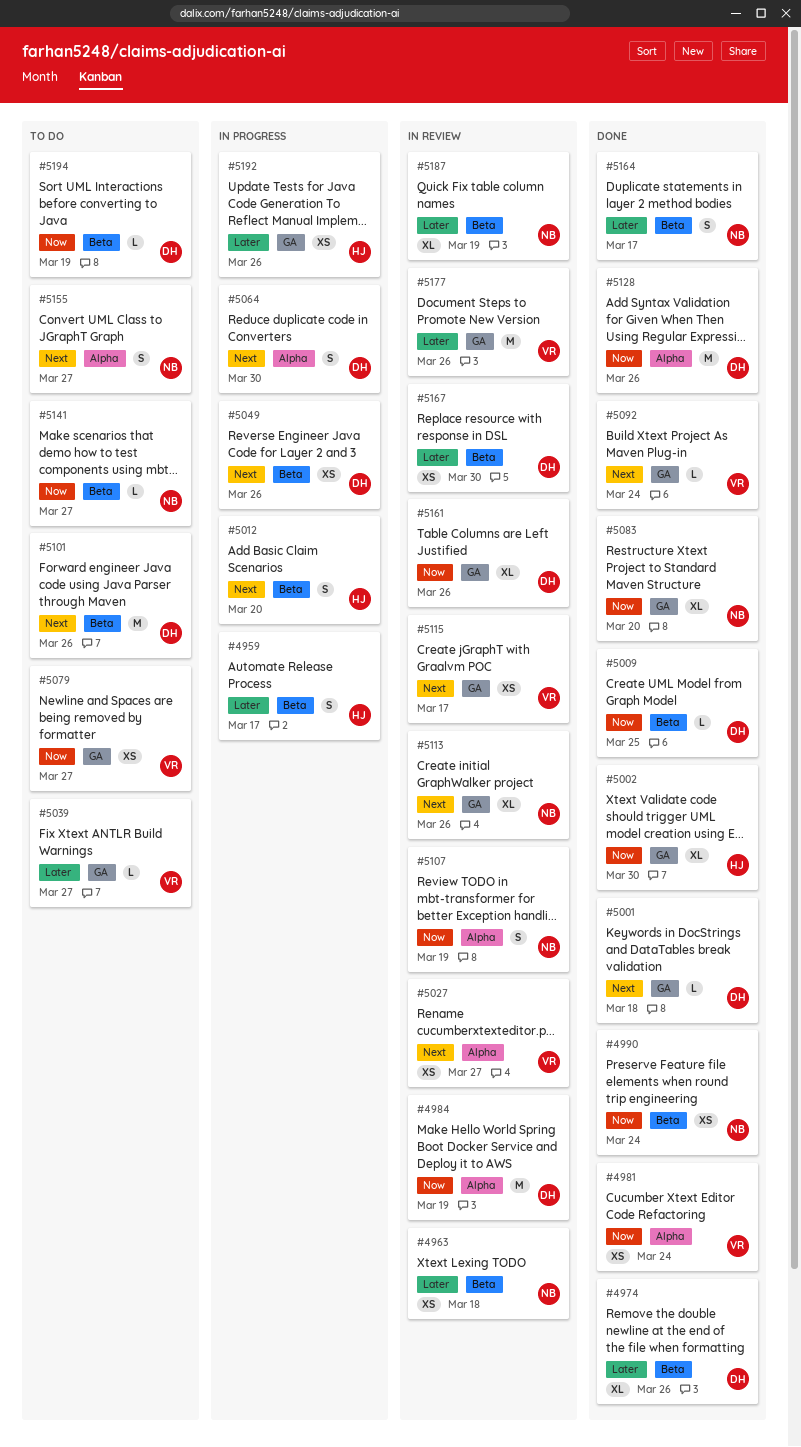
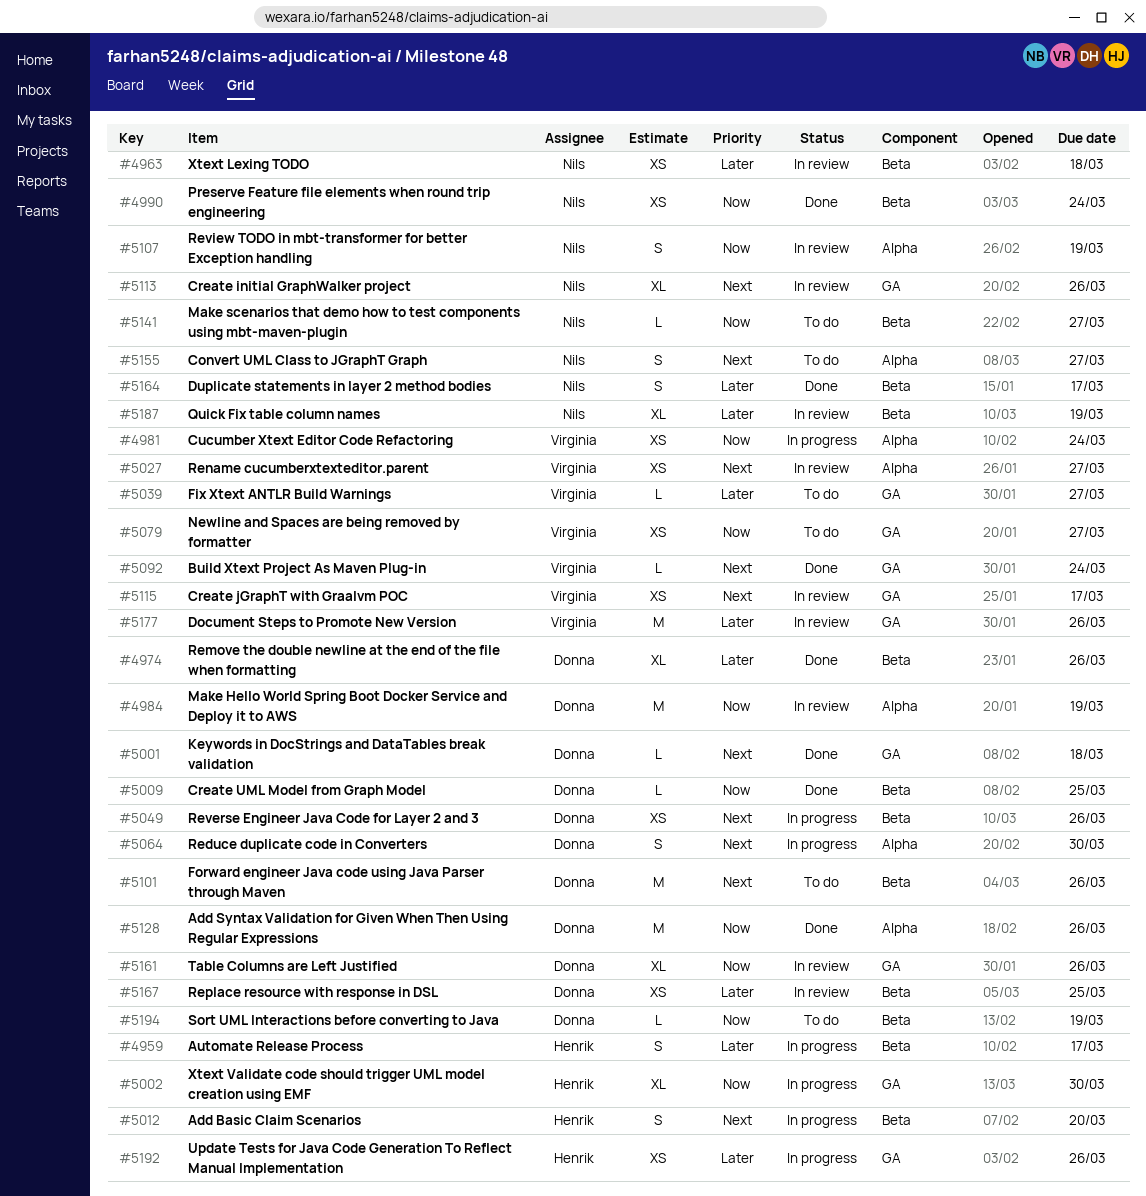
#4981, status: Done -> In progress
#5002, status: Done -> In progress
#5083: present -> none
#5167, due: Mar 30 -> Mar 25

